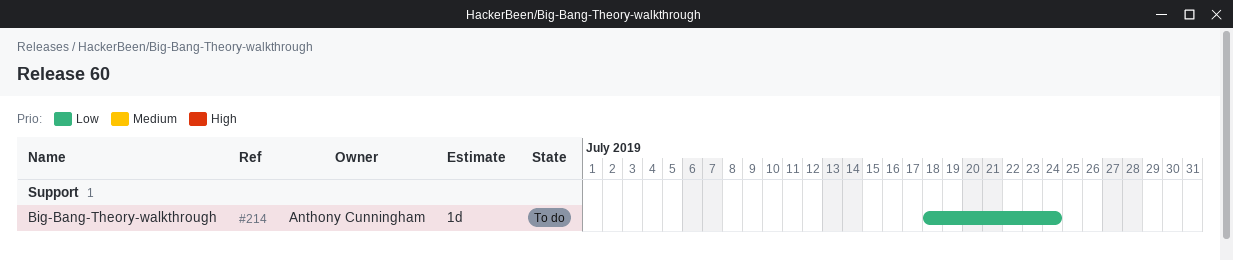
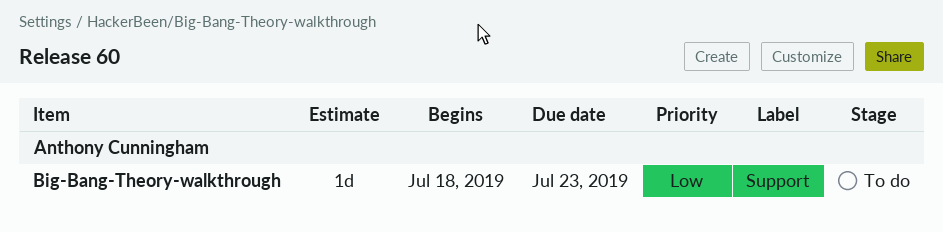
Big-Bang-Theory-walkthrough, due: Jul 24 -> Jul 23

